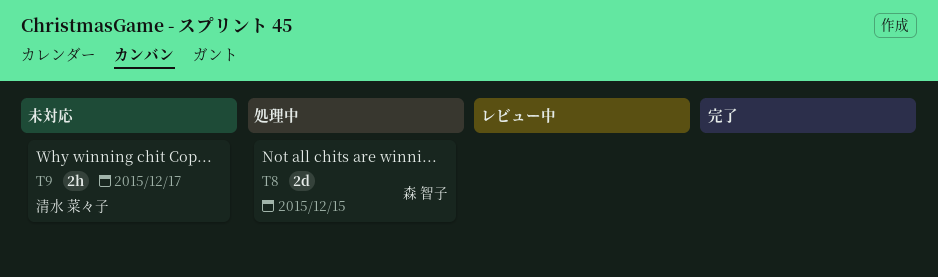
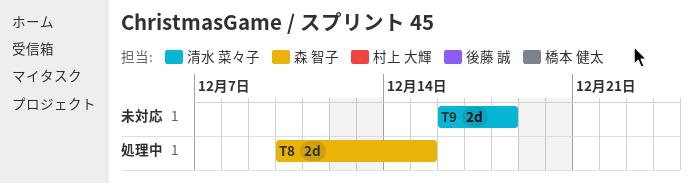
T9, estimate: 2h -> 2d
T9, due: Dec 17 -> Dec 18

